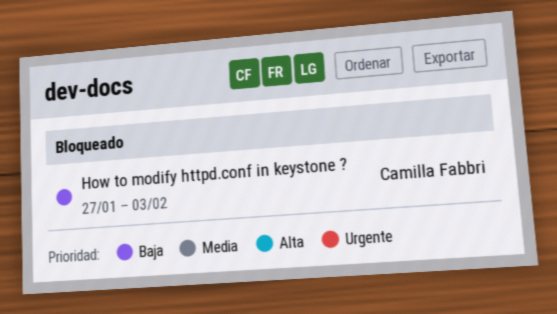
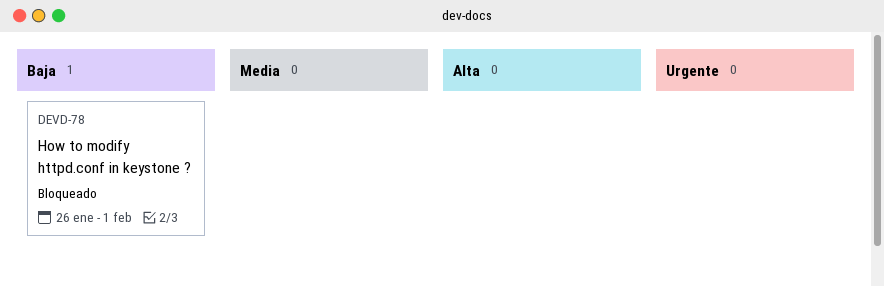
How to modify httpd.conf in keystone ?, start: Jan 27 -> Jan 26
How to modify httpd.conf in keystone ?, due: Feb 3 -> Feb 1

